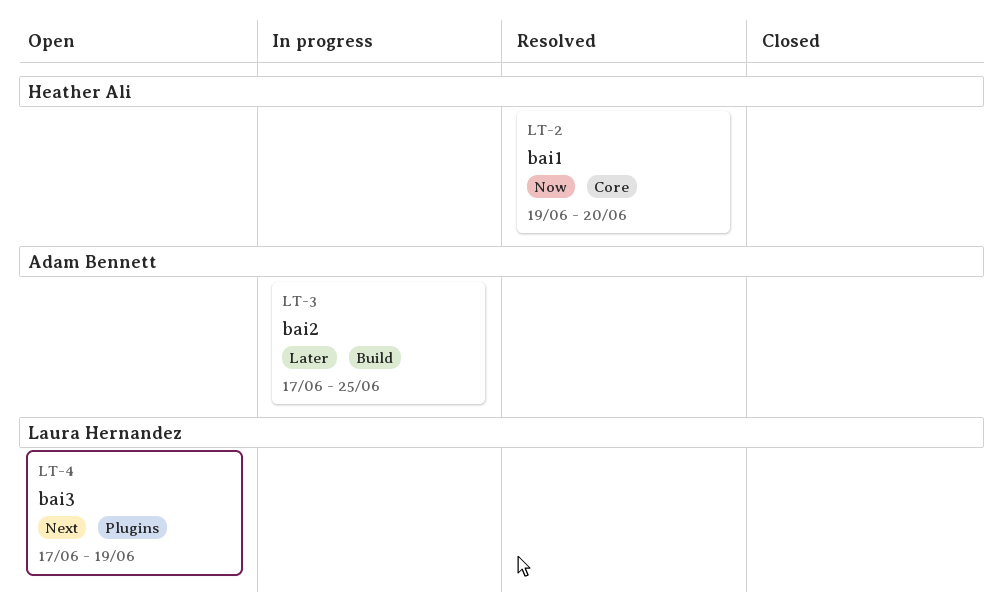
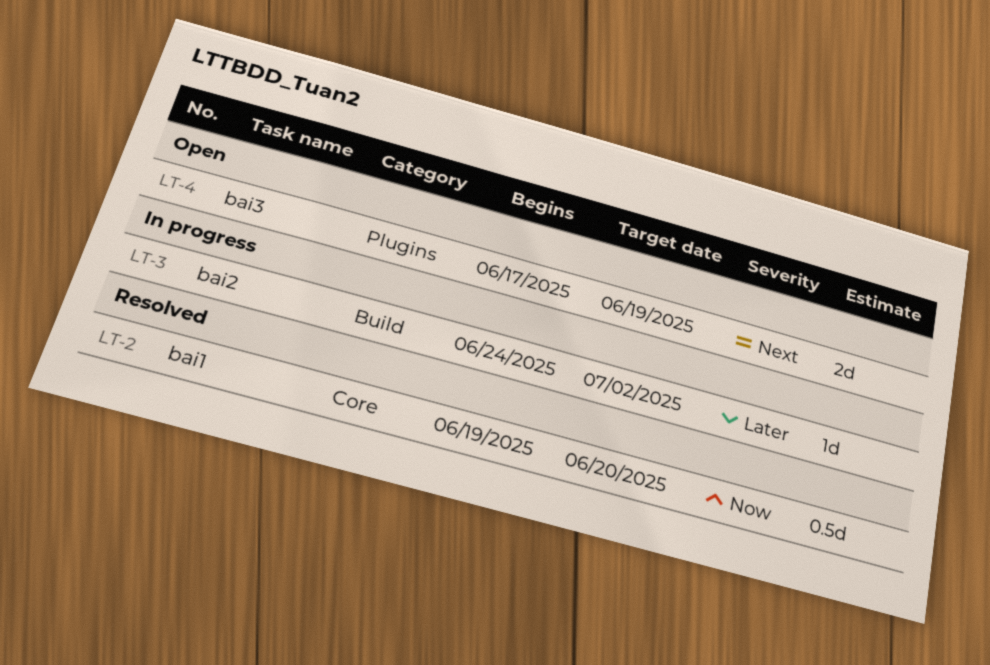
LT-3, start: Jun 17 -> Jun 24
LT-3, due: Jun 25 -> Jul 2

